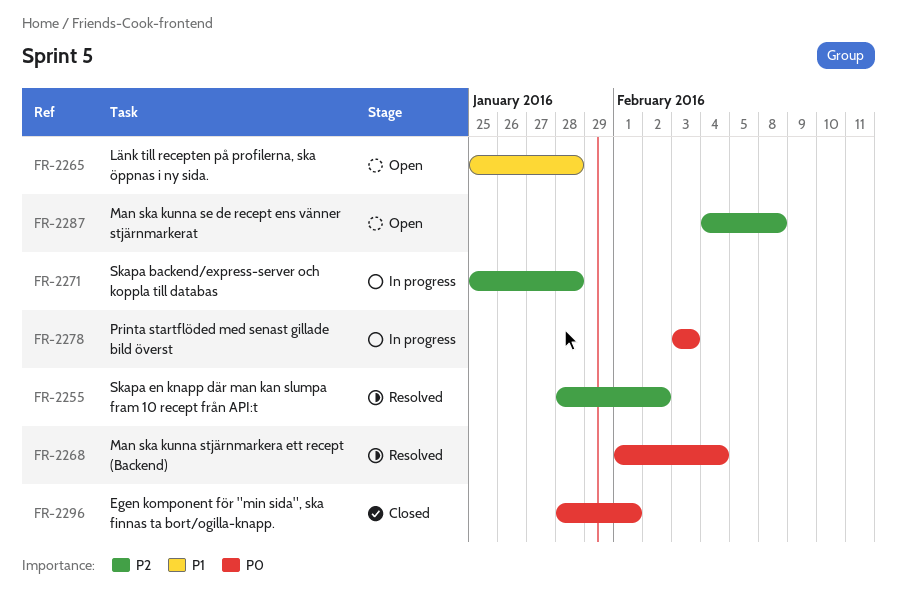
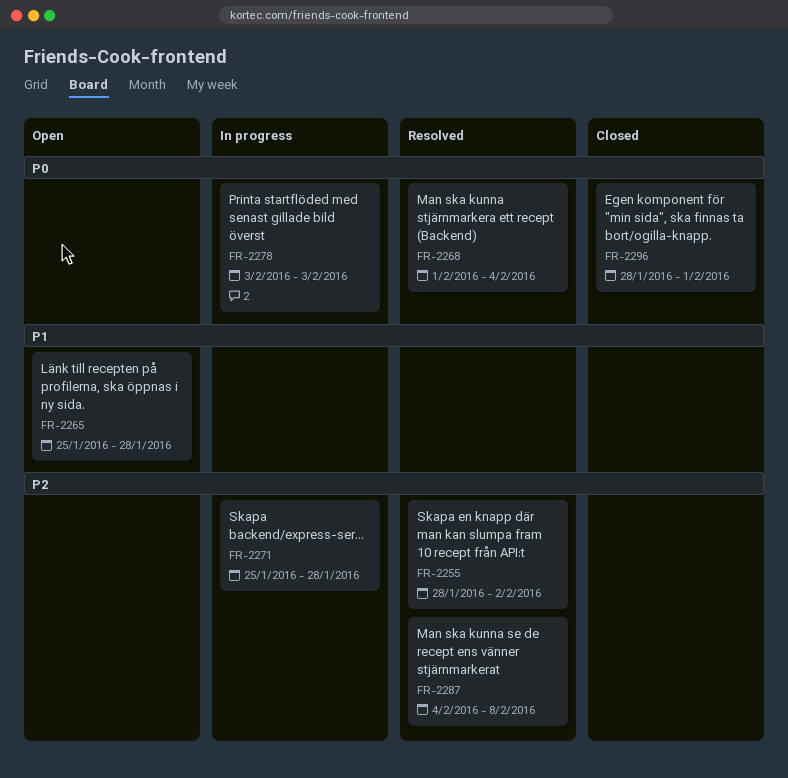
FR-2287, status: Open -> Resolved

